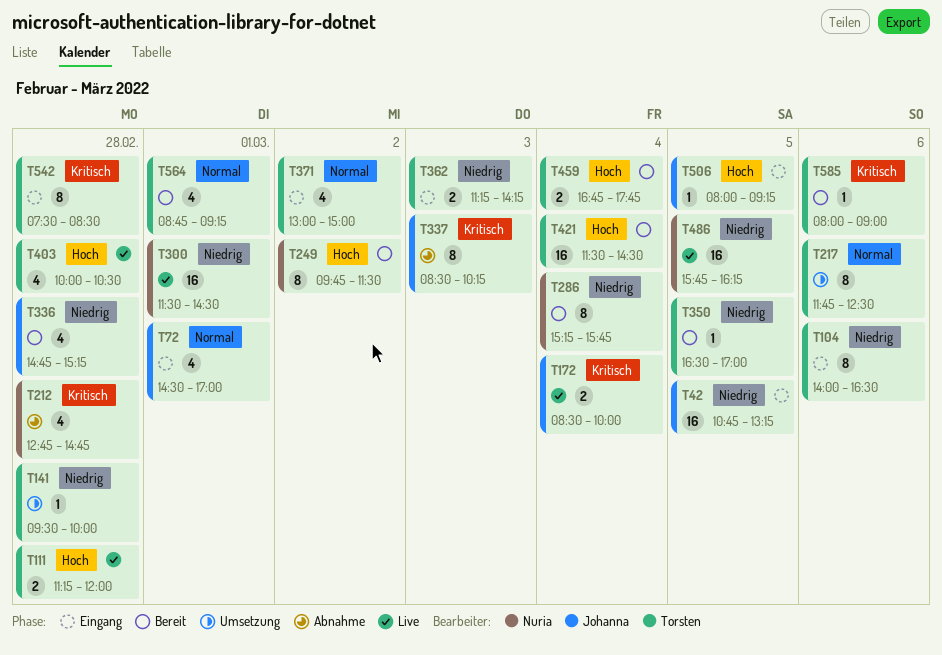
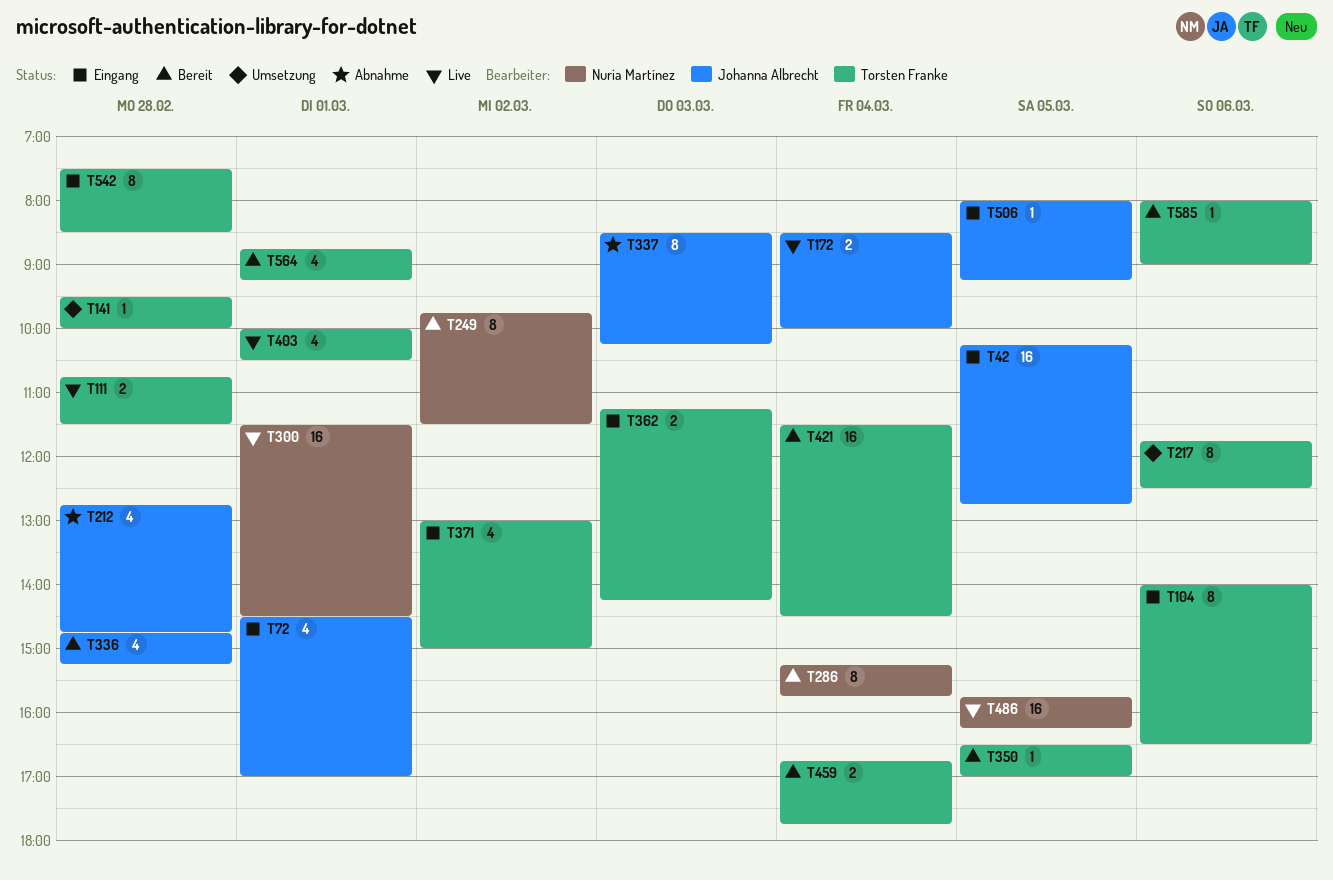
T42, begins: 10:45 -> 10:15
T42, ends: 13:15 -> 12:45
T111, begins: 11:15 -> 10:45
T111, ends: 12:00 -> 11:30
T212, owner: Nuria Martínez -> Johanna Albrecht
T403, day: Feb 28 -> Mar 1

